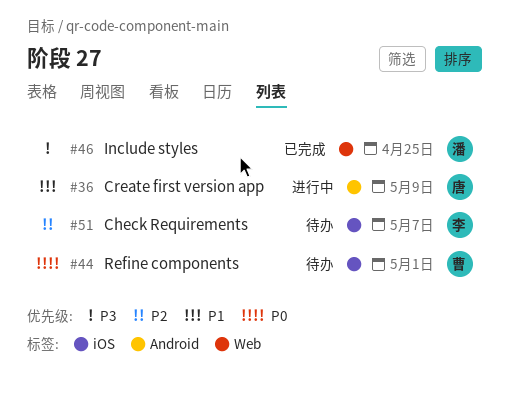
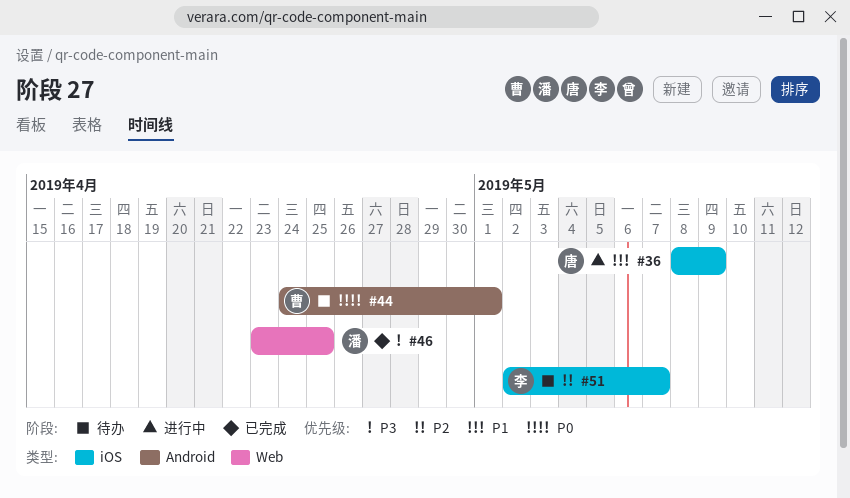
#36, label: Android -> iOS
#44, label: iOS -> Android

